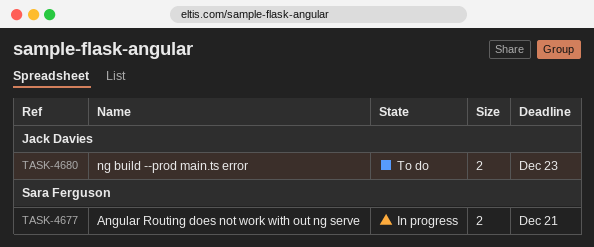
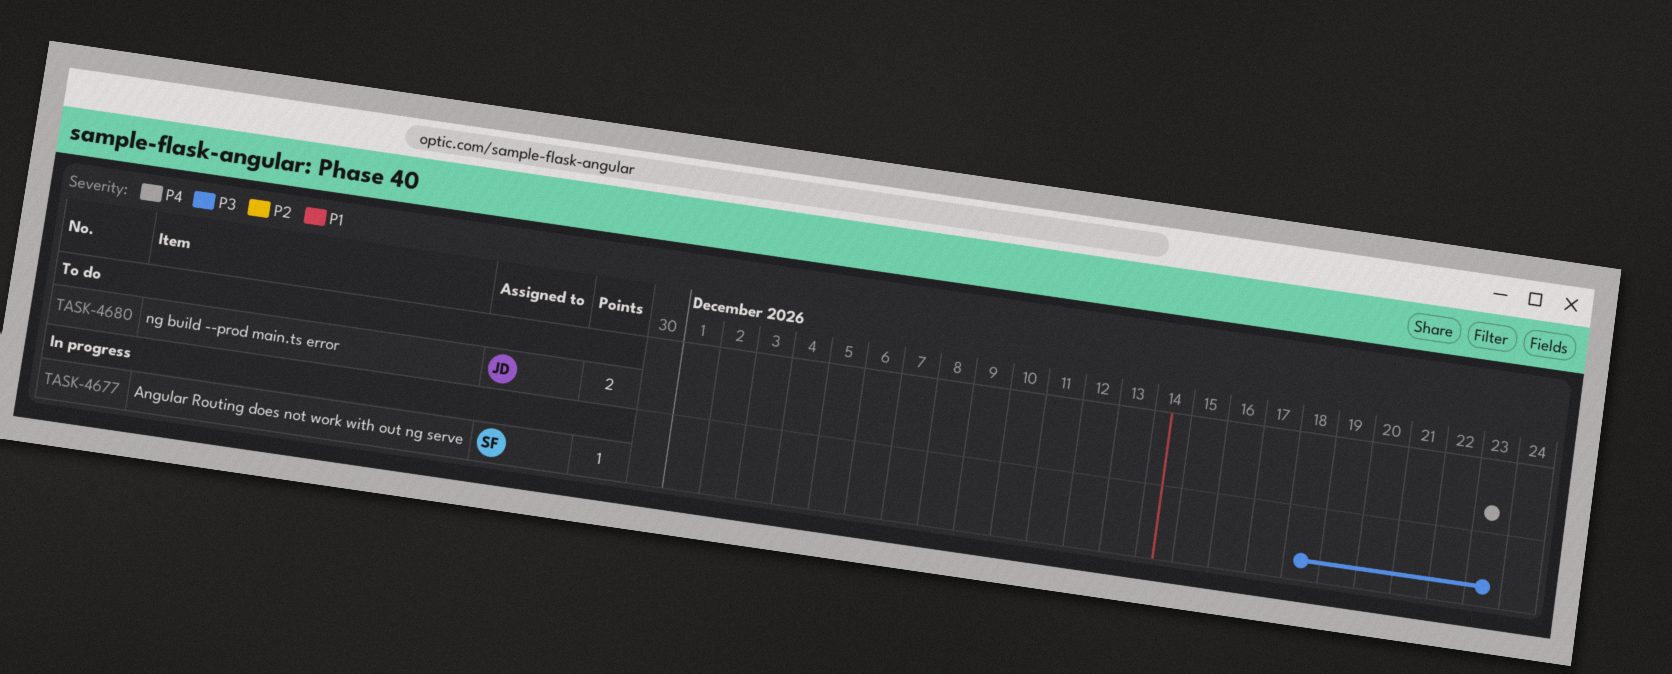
TASK-4677, estimate: 2 -> 1
TASK-4677, due: Dec 21 -> Dec 23

